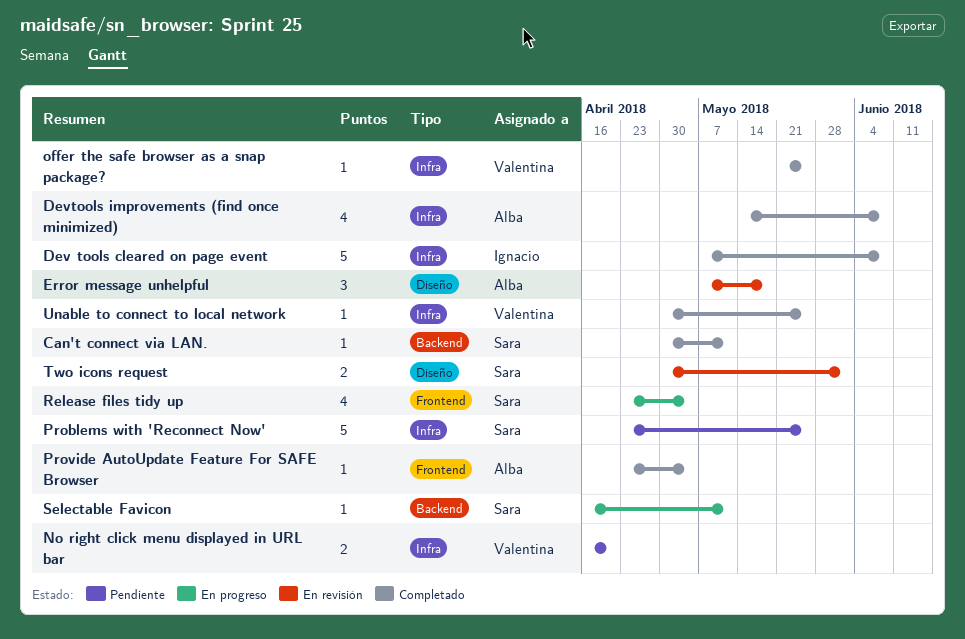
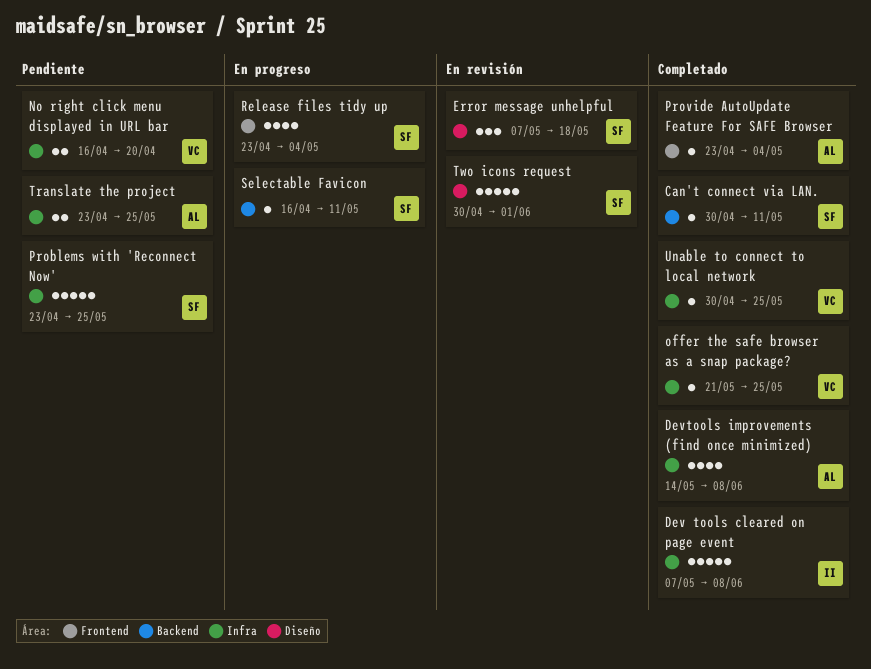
Error message unhelpful, owner: Alba -> Sara
Translate the project: none -> present
Two icons request, estimate: 2 -> 5

